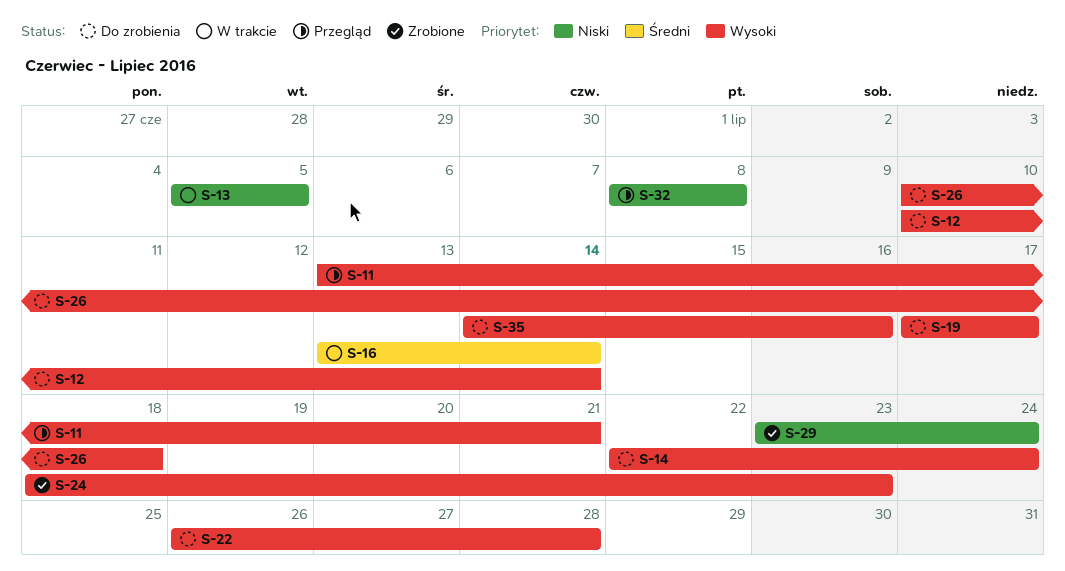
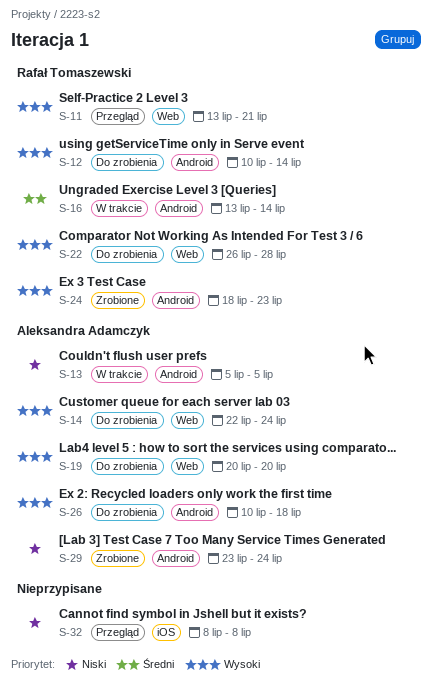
S-19, start: Jul 17 -> Jul 20
S-19, due: Jul 17 -> Jul 20
S-35: present -> none

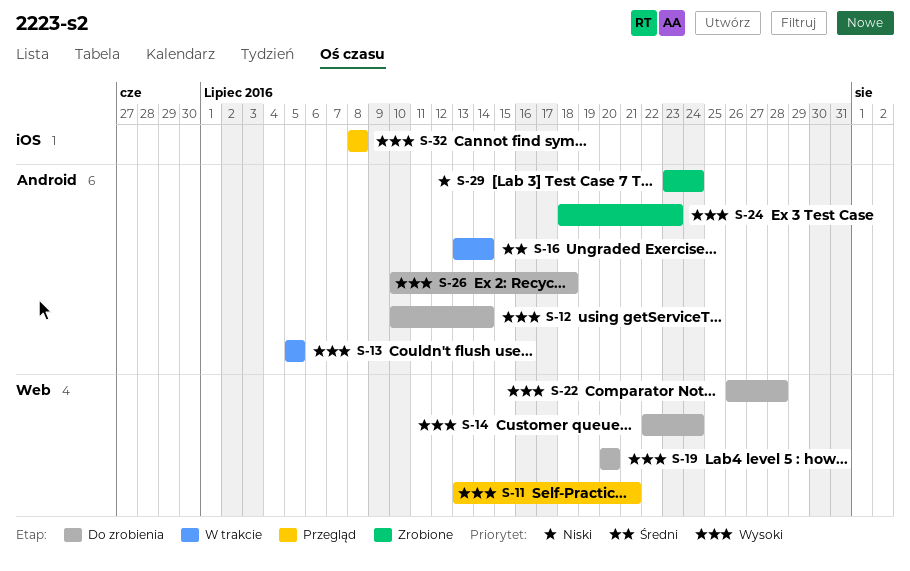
S-13, priority: Niski -> Wysoki
S-32, priority: Niski -> Wysoki

